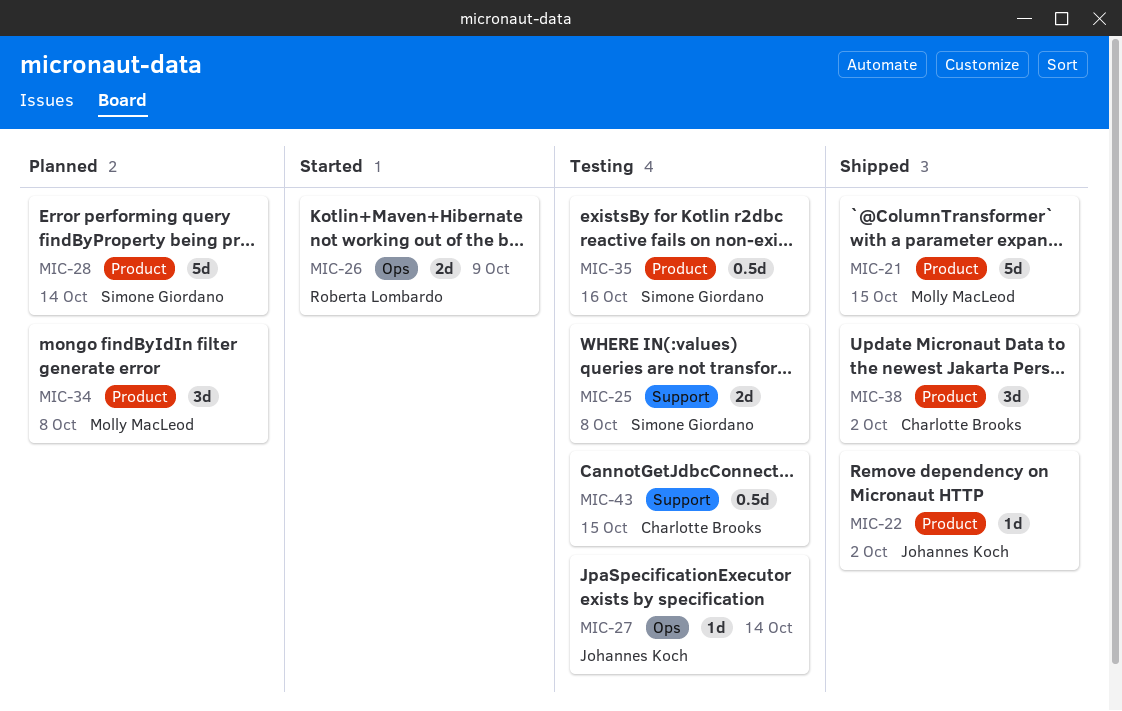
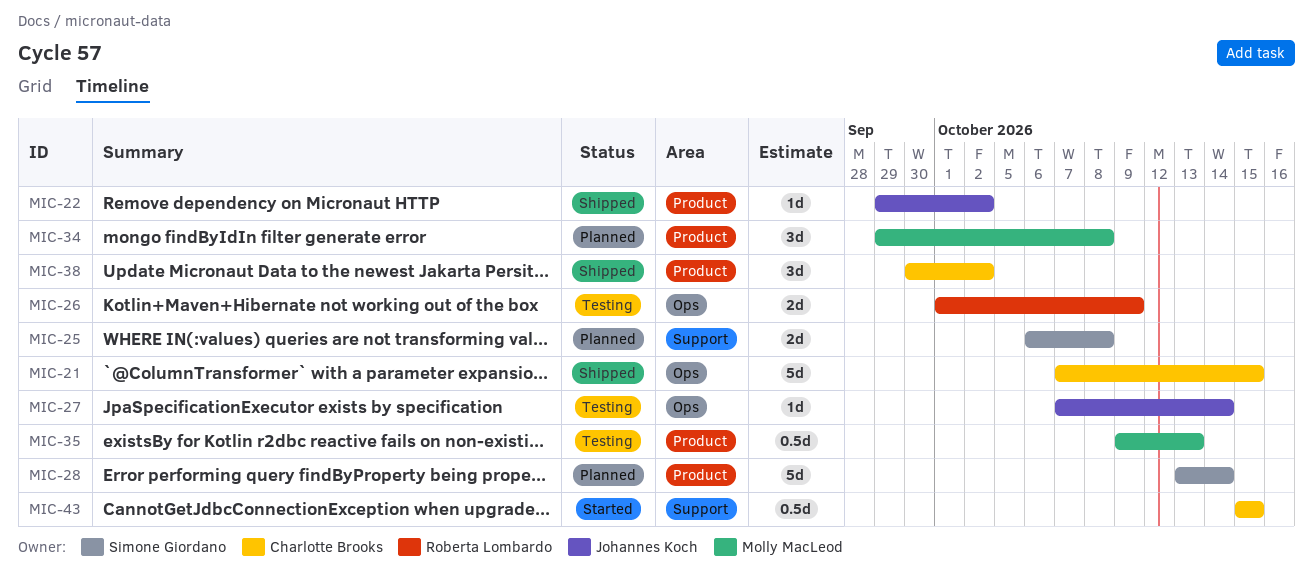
MIC-21, owner: Molly MacLeod -> Charlotte Brooks
MIC-21, label: Product -> Ops
MIC-25, status: Testing -> Planned
MIC-26, status: Started -> Testing
MIC-35, owner: Simone Giordano -> Molly MacLeod
MIC-35, due: Oct 16 -> Oct 13
MIC-43, status: Testing -> Started

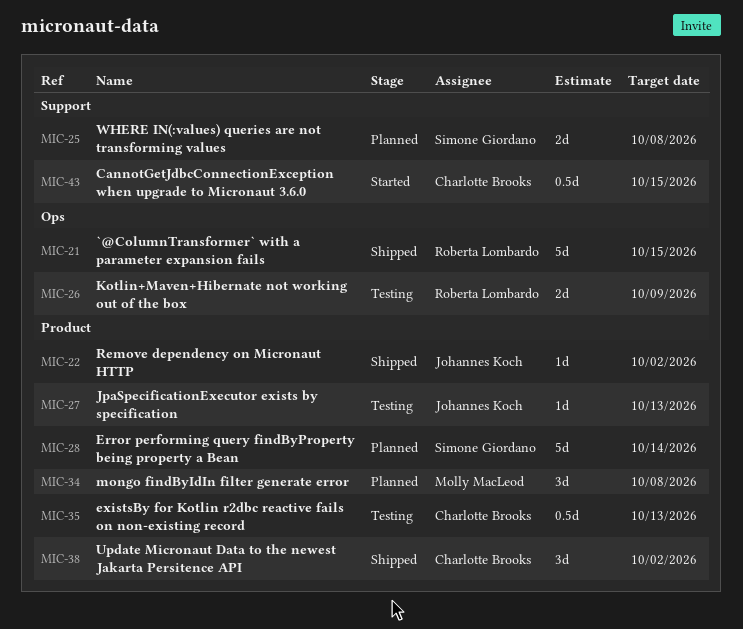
MIC-21, owner: Charlotte Brooks -> Roberta Lombardo
MIC-27, label: Ops -> Product
MIC-27, due: Oct 14 -> Oct 13
MIC-35, owner: Molly MacLeod -> Charlotte Brooks

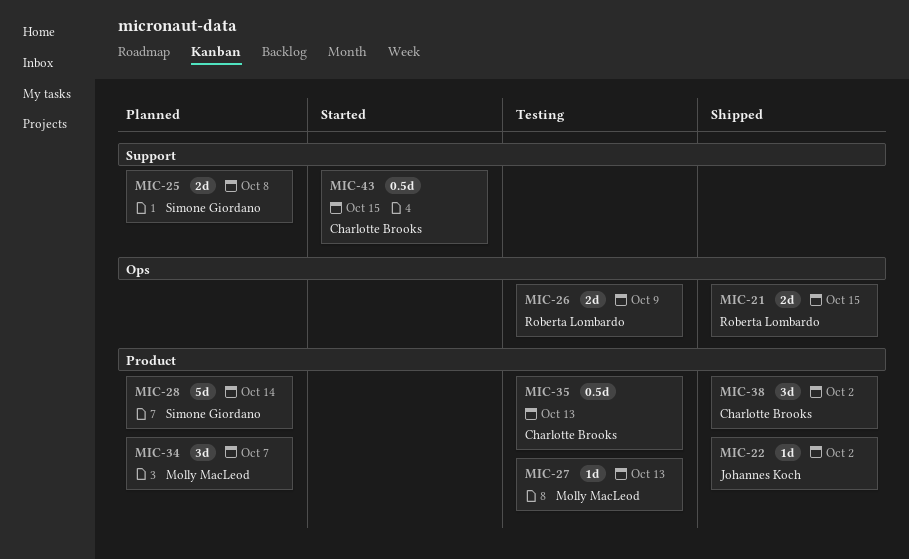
MIC-21, estimate: 5d -> 2d
MIC-27, owner: Johannes Koch -> Molly MacLeod
MIC-34, due: Oct 8 -> Oct 7

